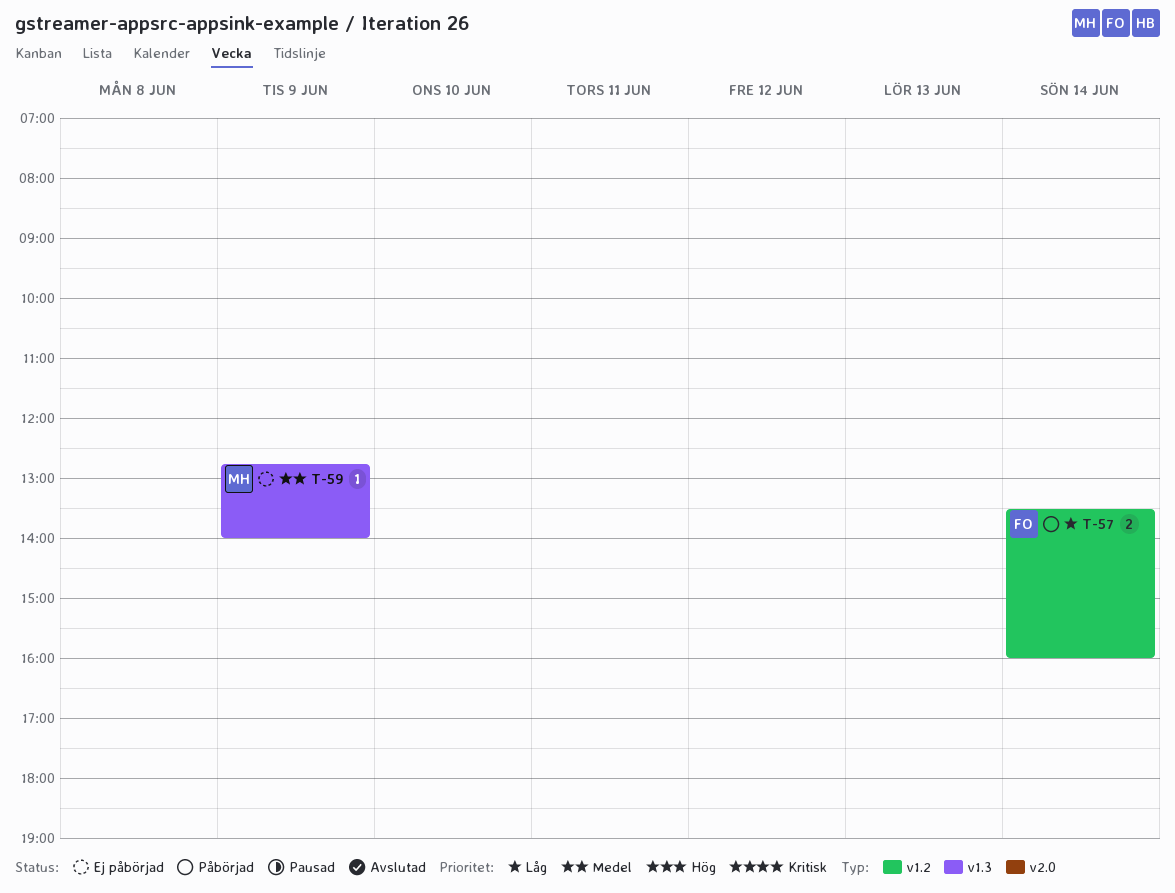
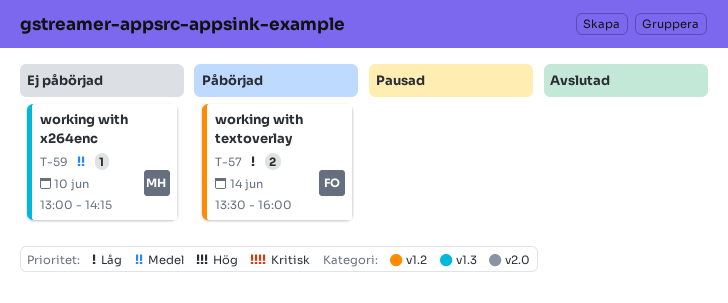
T-59, day: Jun 9 -> Jun 10
T-59, begins: 12:45 -> 13:00
T-59, ends: 14:00 -> 14:15

